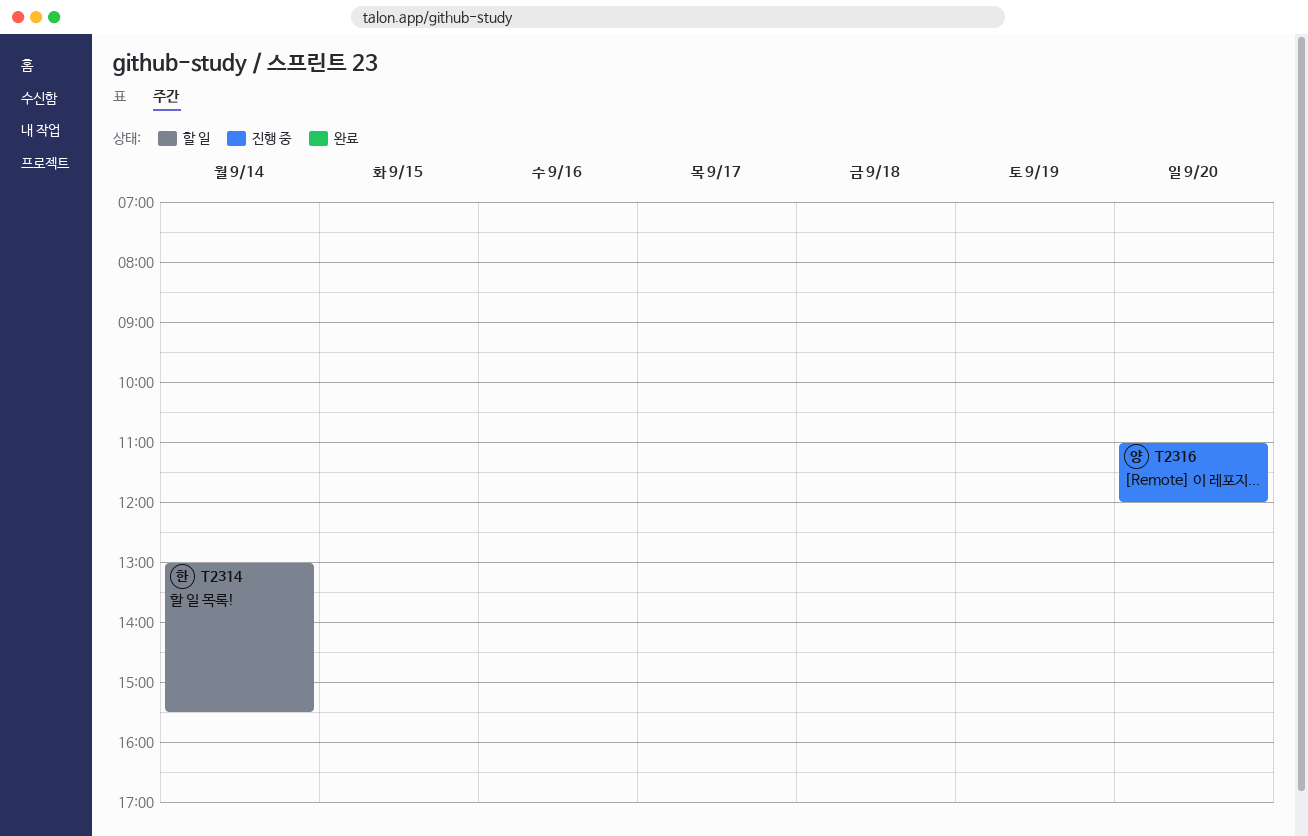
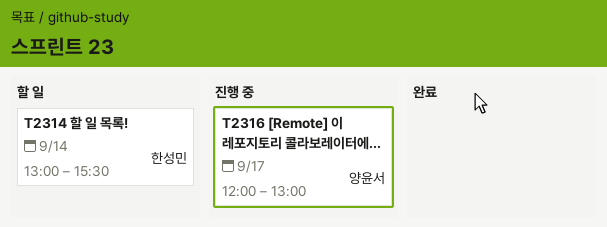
T2316, day: Sep 20 -> Sep 17
T2316, begins: 11:00 -> 12:00
T2316, ends: 12:00 -> 13:00

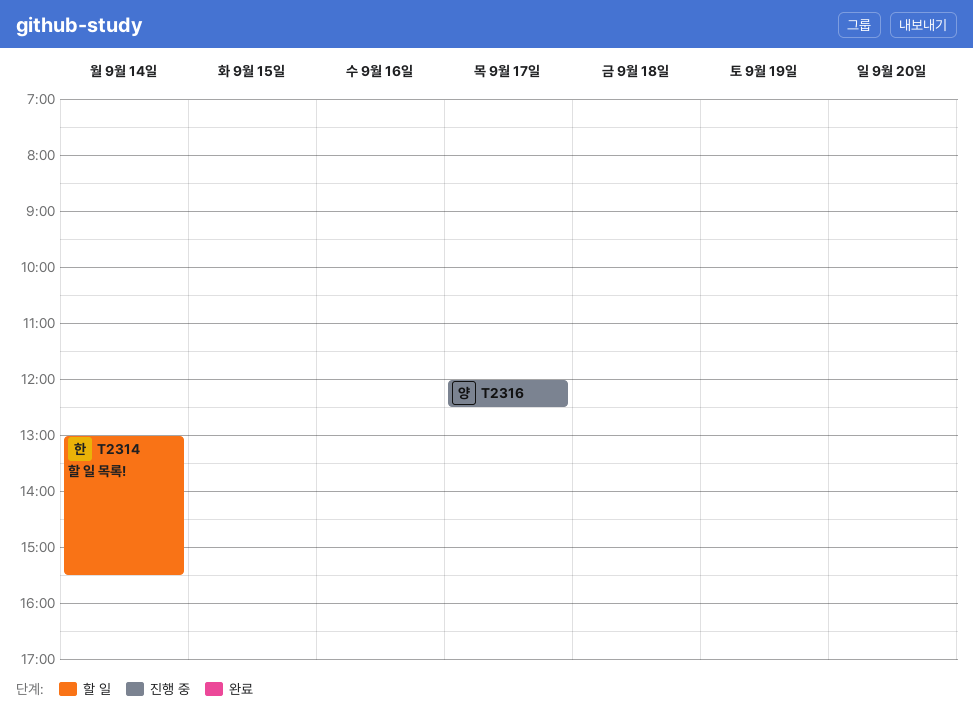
T2316, ends: 13:00 -> 12:30

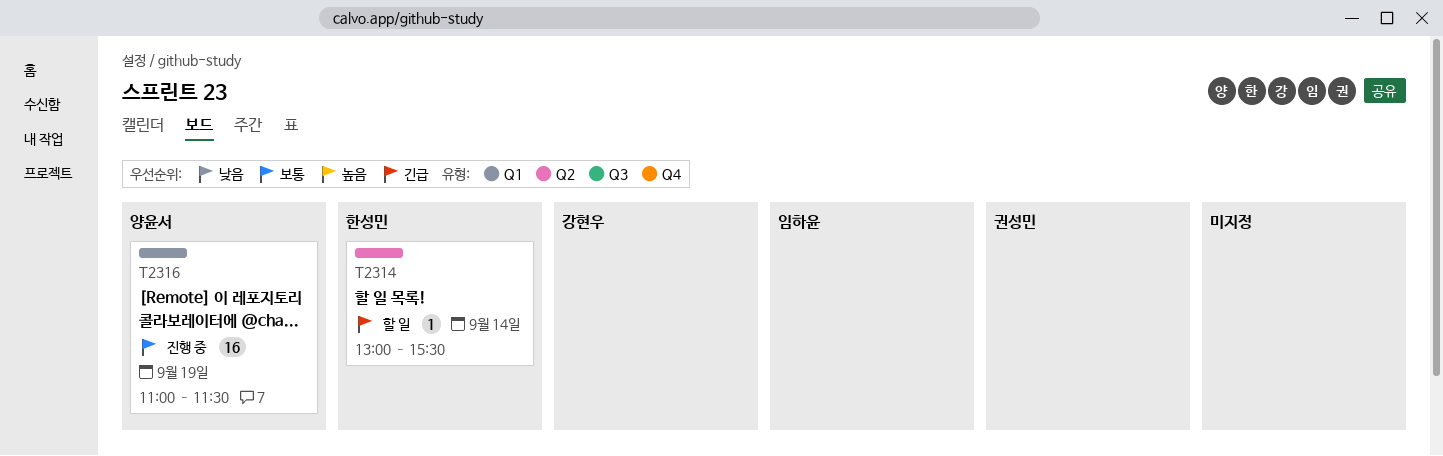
T2316, day: Sep 17 -> Sep 19
T2316, begins: 12:00 -> 11:00
T2316, ends: 12:30 -> 11:30

